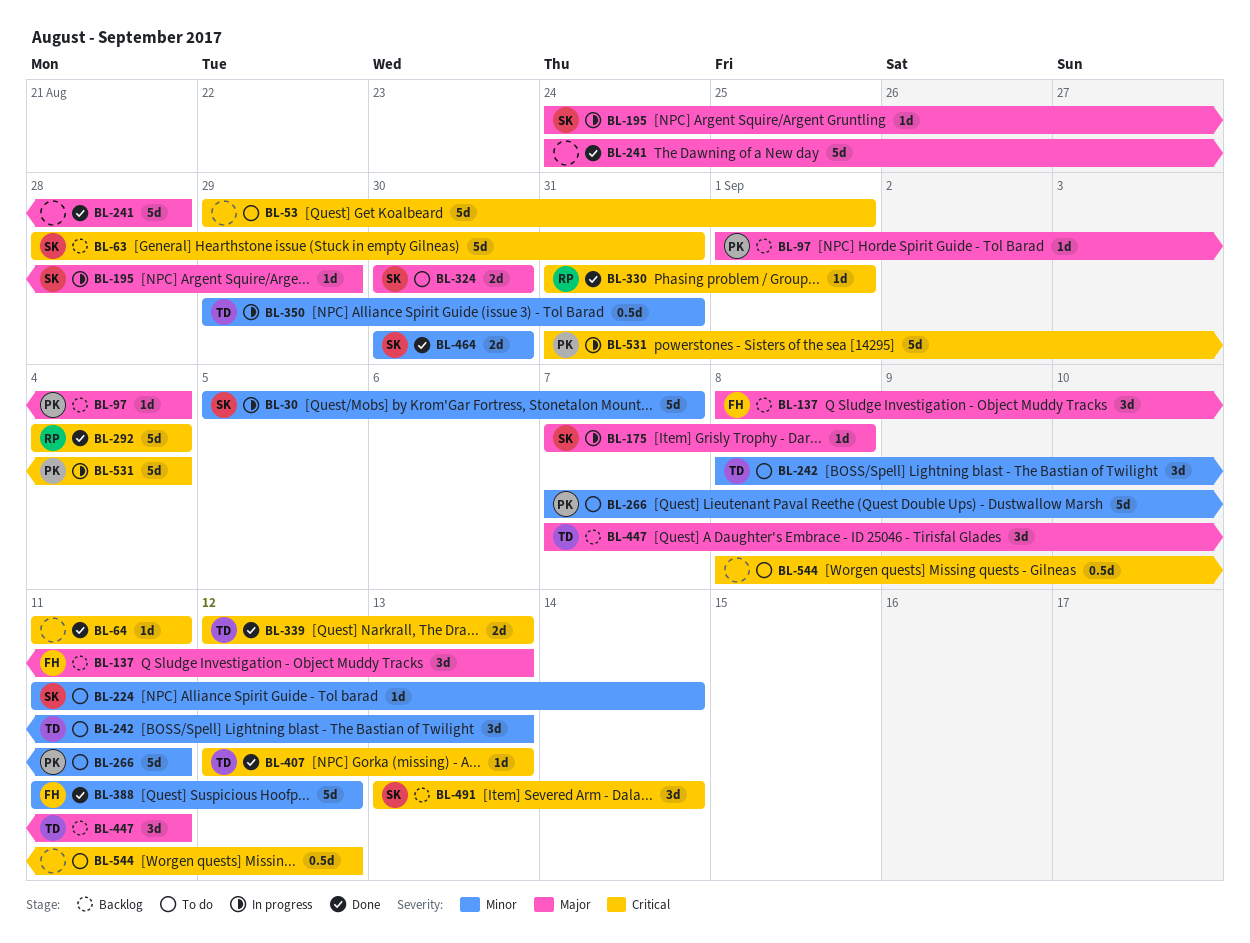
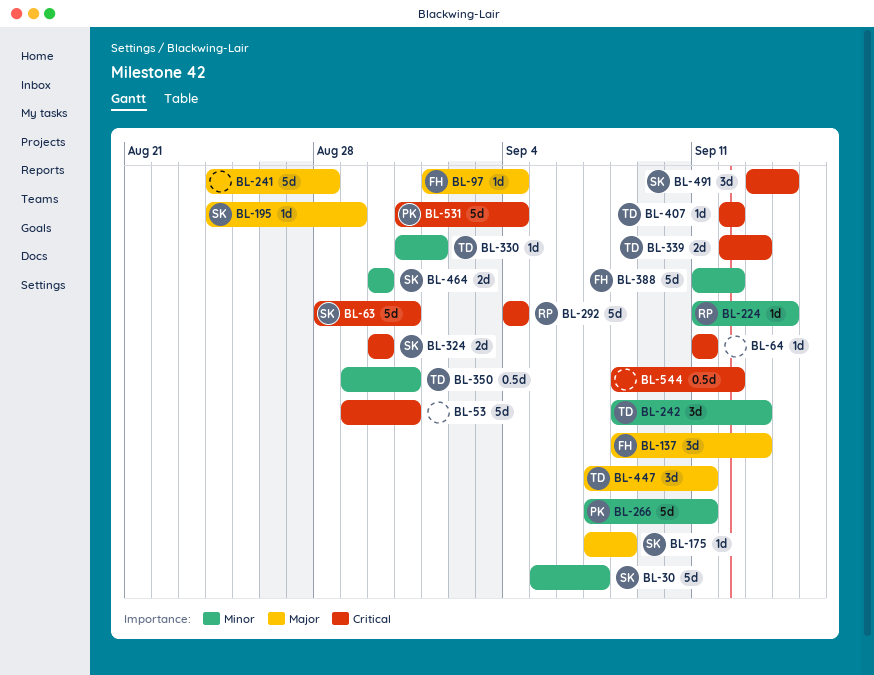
BL-53, due: Sep 1 -> Aug 31
BL-97, owner: PK -> FH
BL-224, owner: SK -> RP
BL-324, priority: Major -> Critical
BL-330, owner: RP -> TD
BL-330, priority: Critical -> Minor
BL-407, due: Sep 13 -> Sep 12

